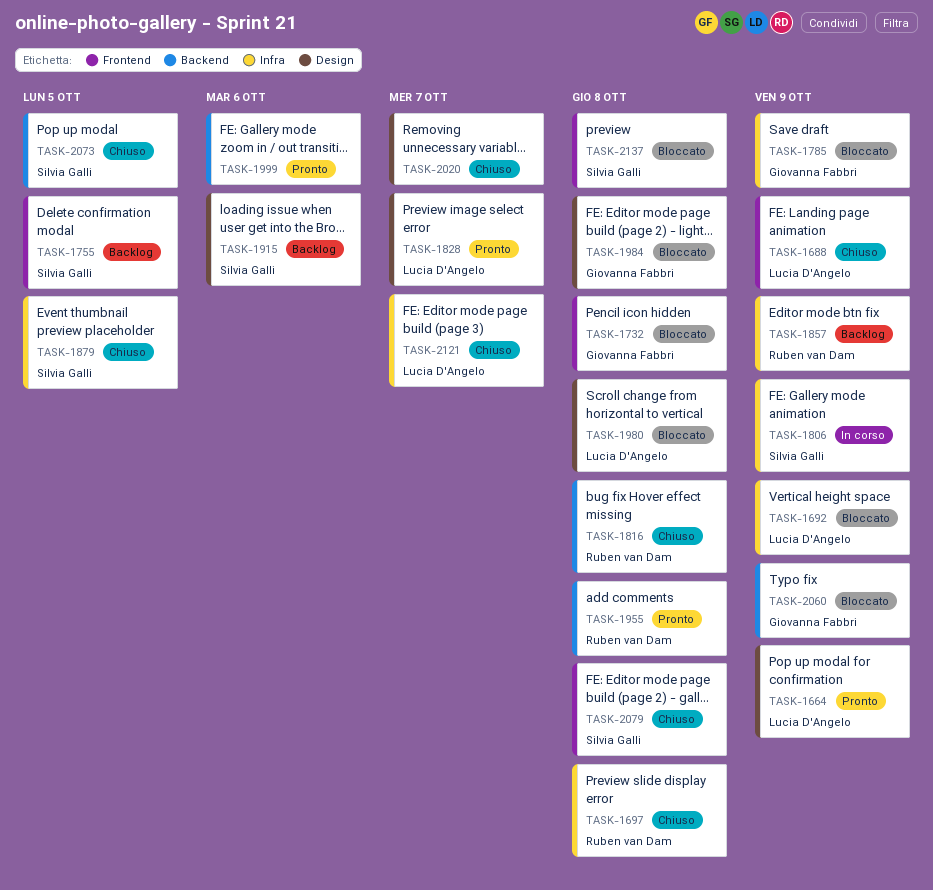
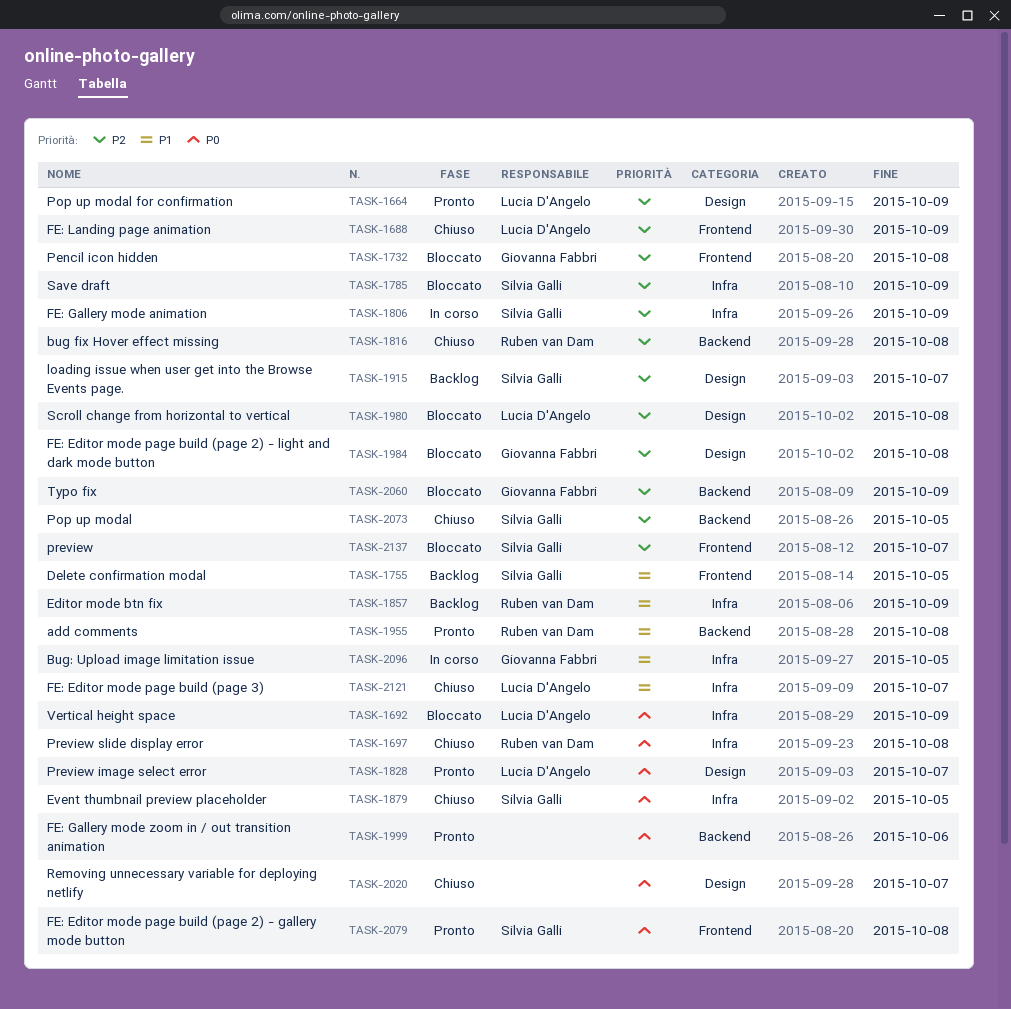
TASK-1785, owner: Giovanna Fabbri -> Silvia Galli
TASK-1915, due: Oct 6 -> Oct 7
TASK-2079, status: Chiuso -> Pronto
TASK-2096: none -> present
TASK-2137, due: Oct 8 -> Oct 7

